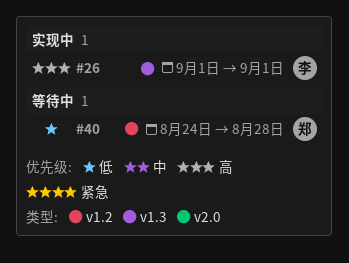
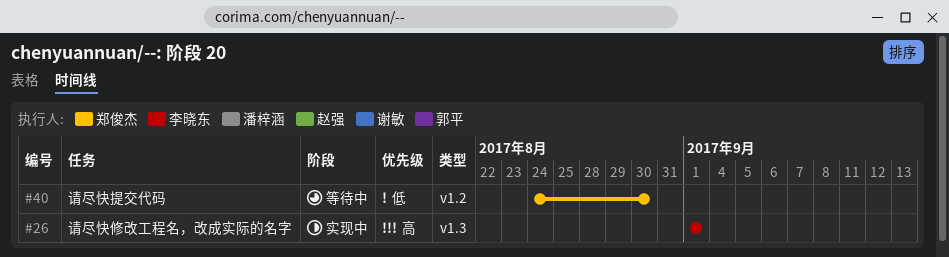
#40, due: Aug 28 -> Aug 30

